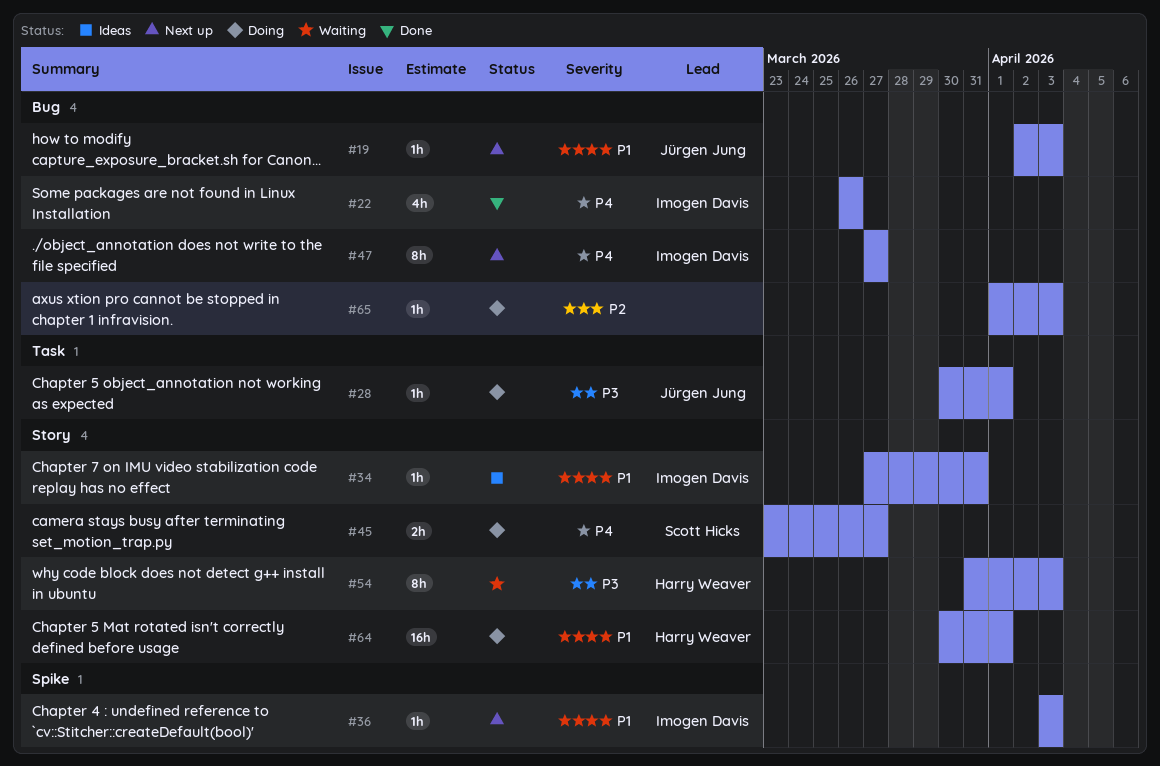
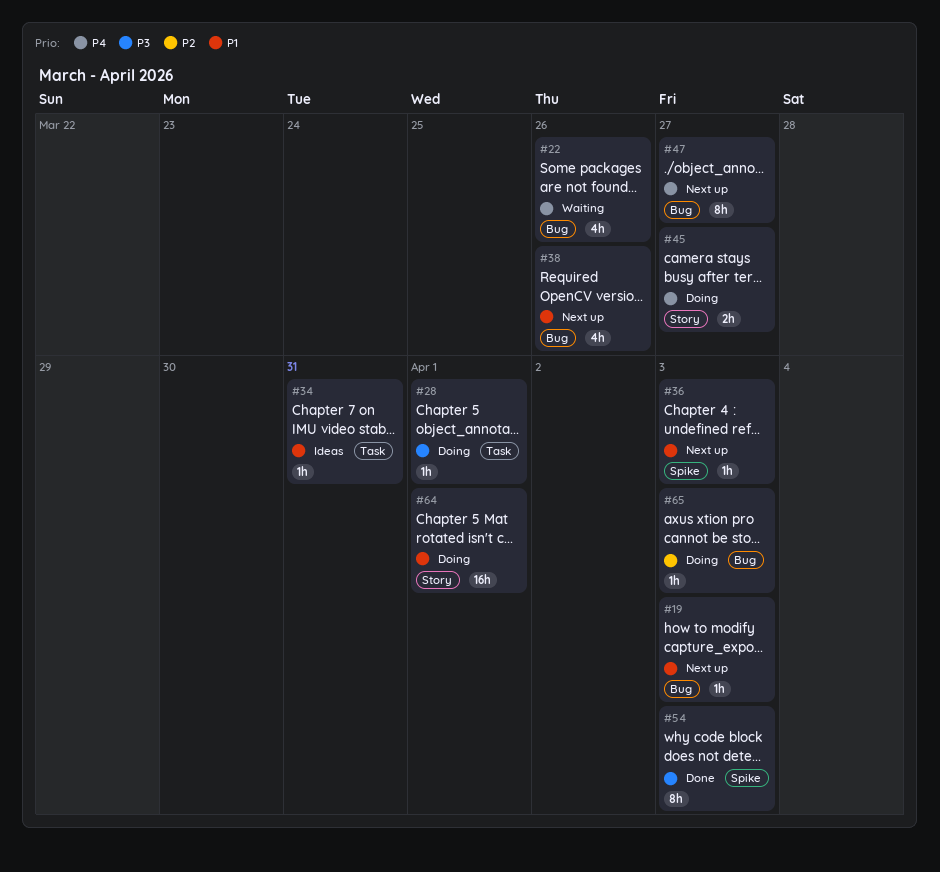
#22, status: Done -> Waiting
#34, label: Story -> Task
#38: none -> present
#54, status: Waiting -> Done
#54, label: Story -> Spike

